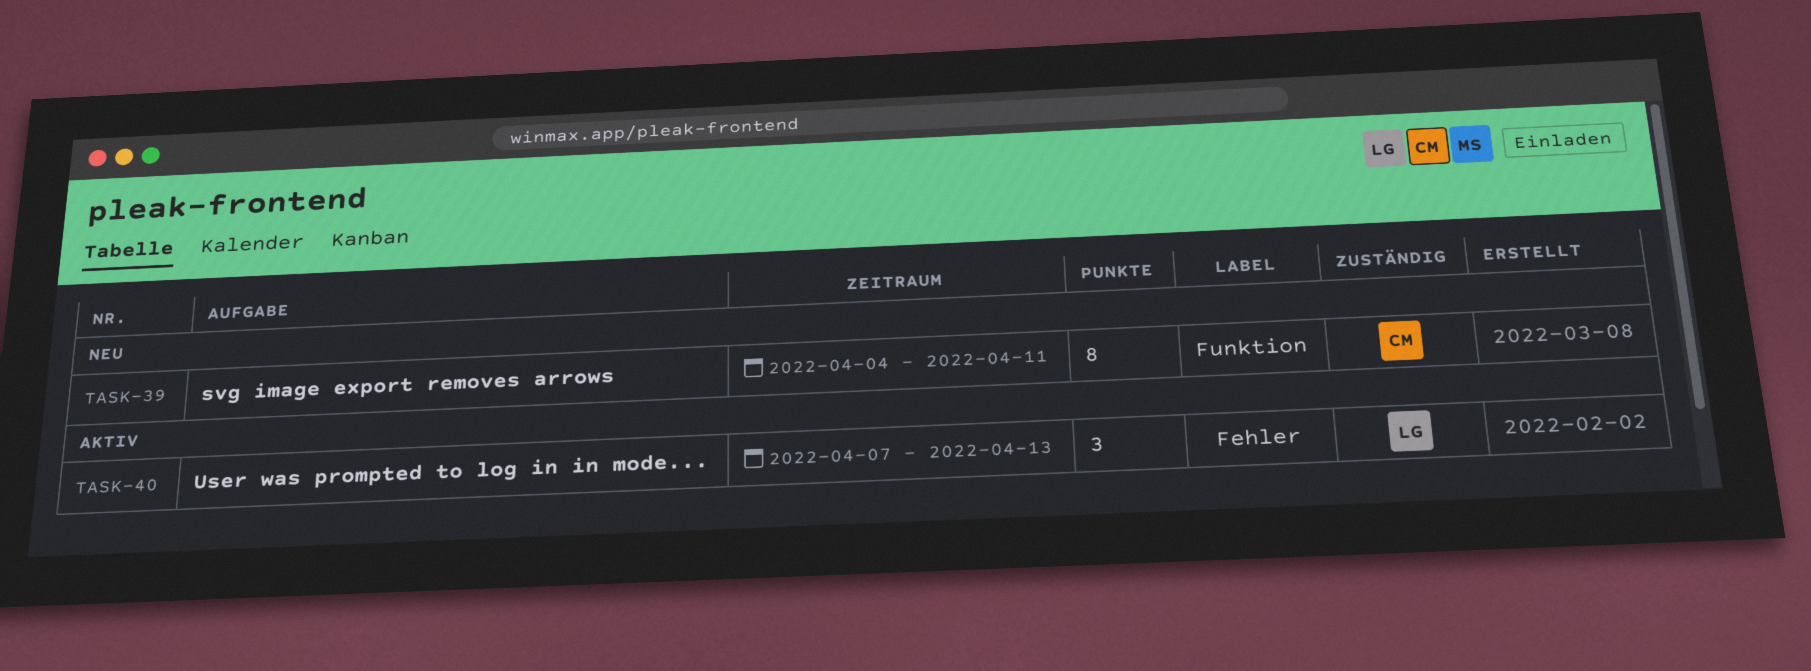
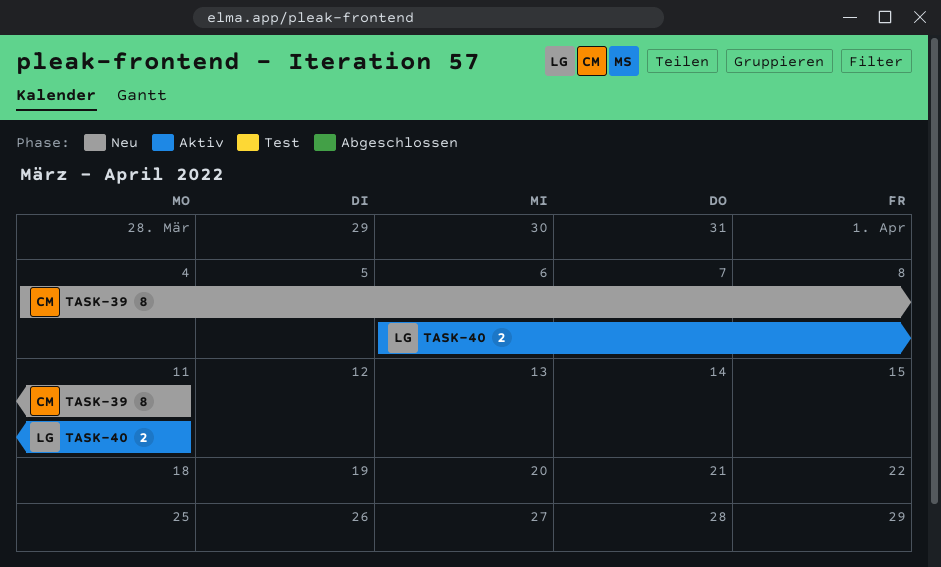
TASK-40, estimate: 3 -> 2
TASK-40, start: Apr 7 -> Apr 6
TASK-40, due: Apr 13 -> Apr 11

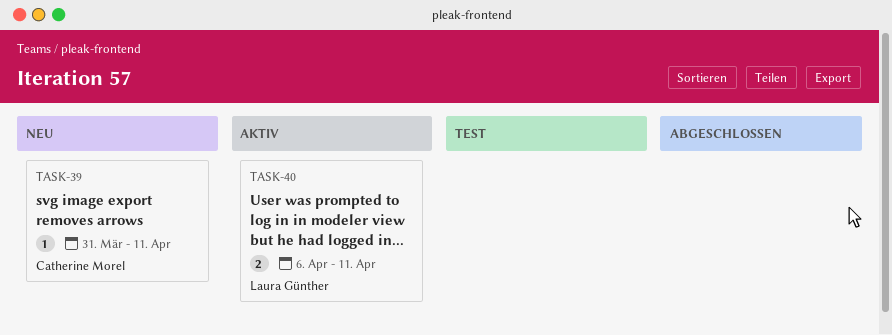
TASK-39, estimate: 8 -> 1
TASK-39, start: Apr 4 -> Mar 31

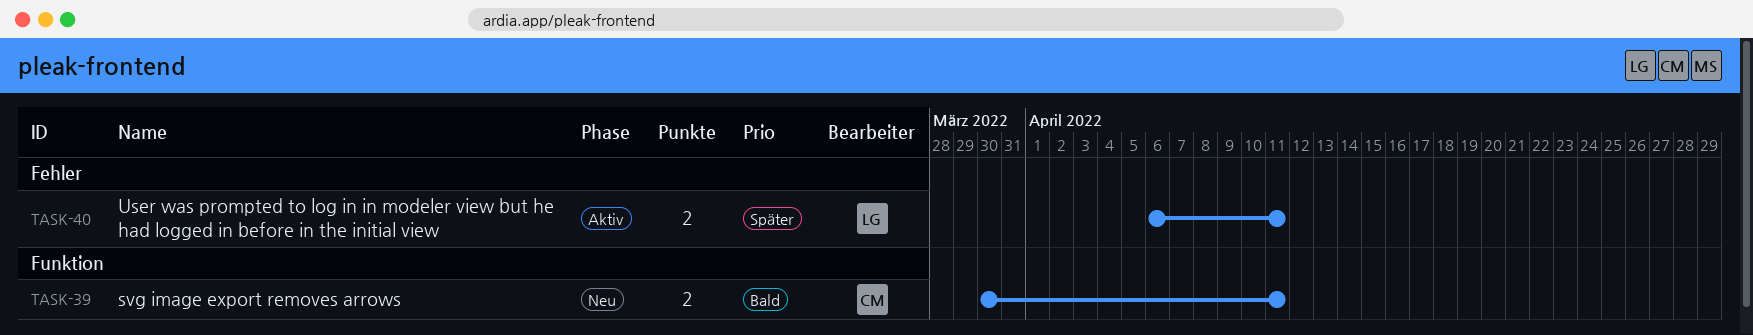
TASK-39, estimate: 1 -> 2
TASK-39, start: Mar 31 -> Mar 30

